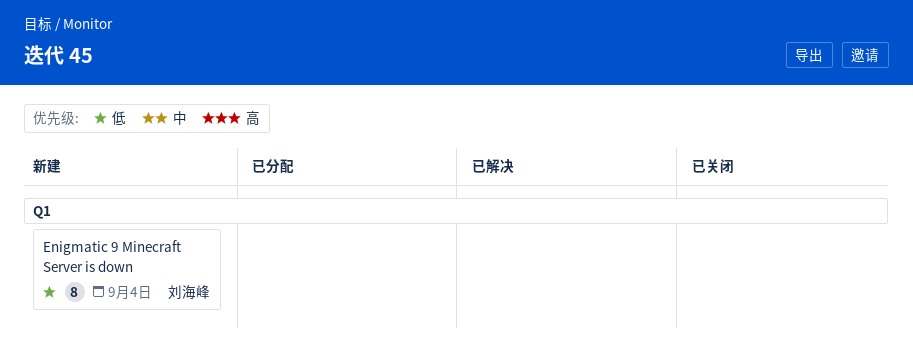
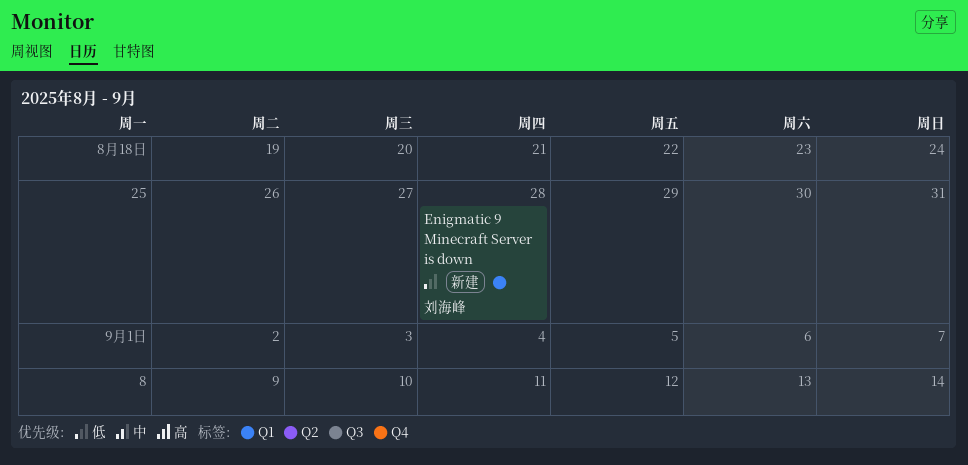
Enigmatic 9 Minecraft Server is down, due: Sep 4 -> Aug 28

